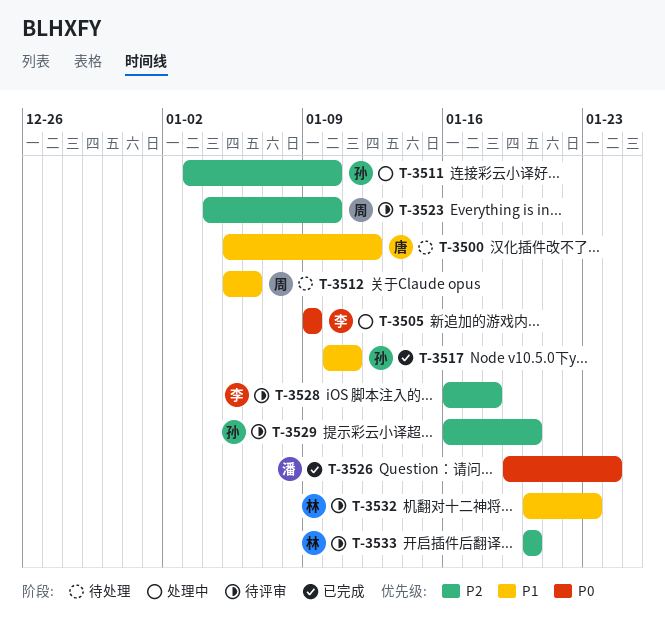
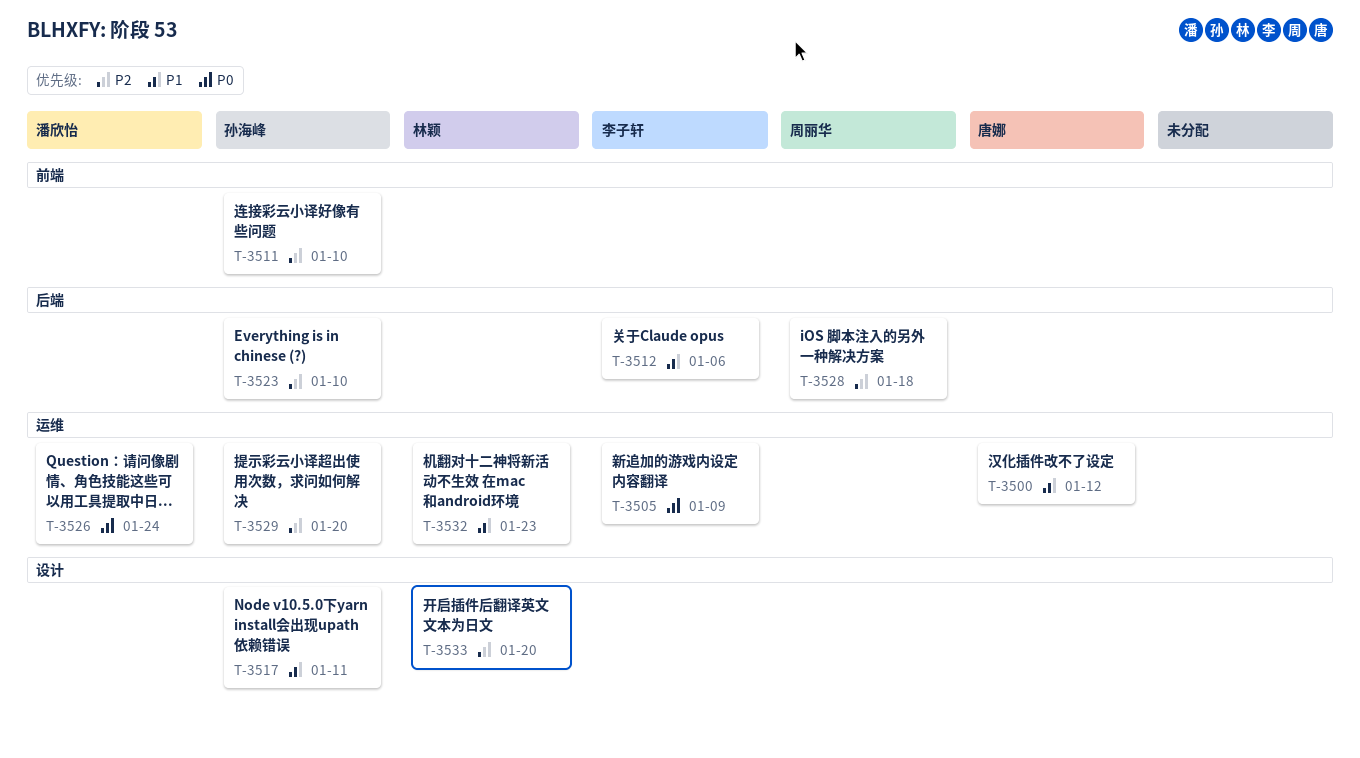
T-3512, owner: 周丽华 -> 李子轩
T-3523, owner: 周丽华 -> 孙海峰
T-3528, owner: 李子轩 -> 周丽华

